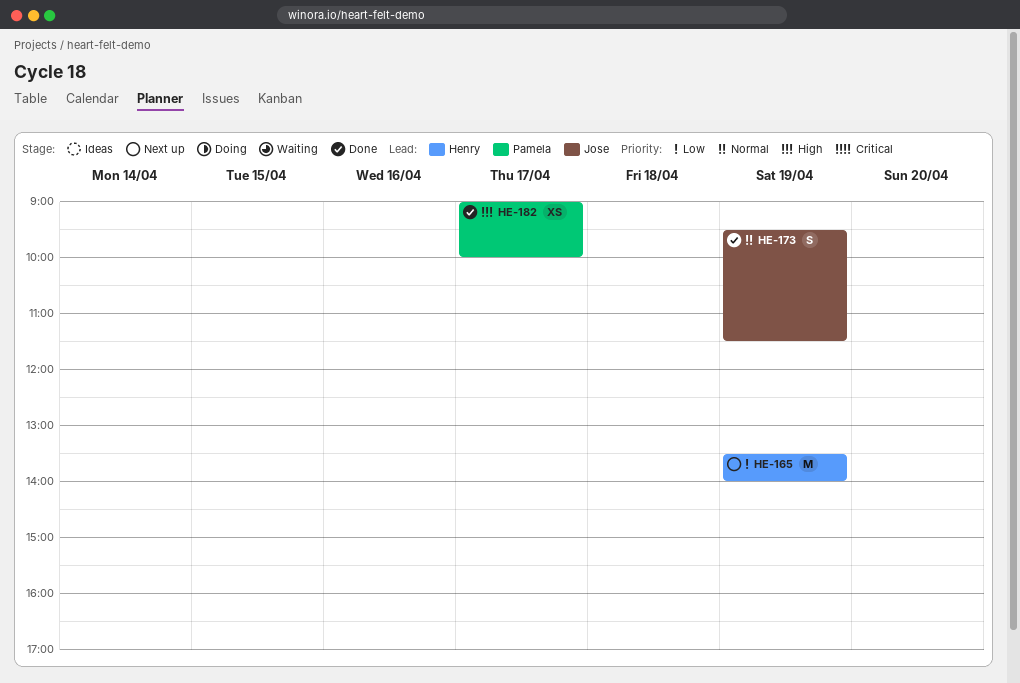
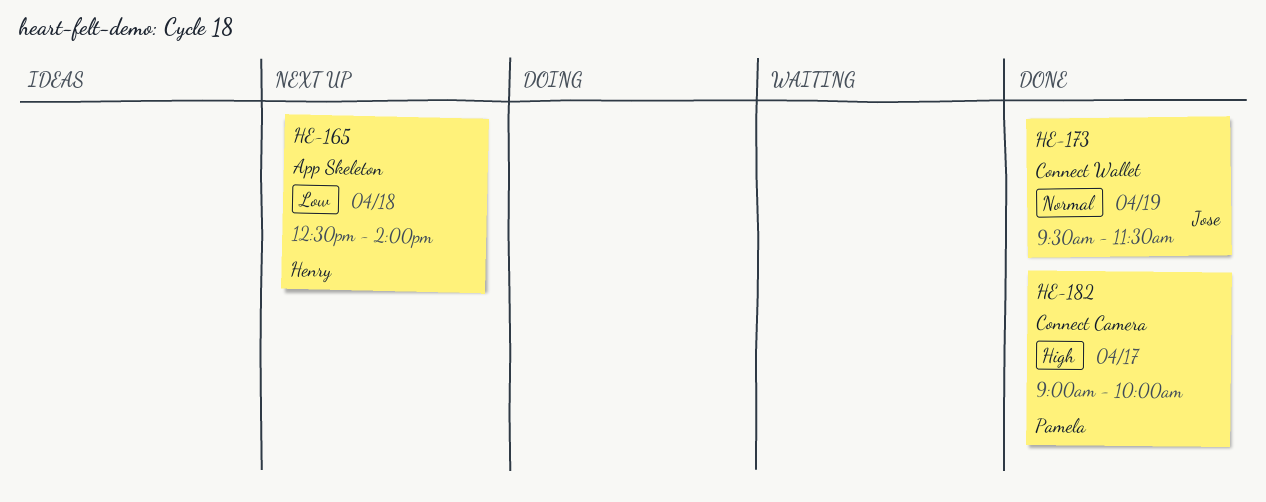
HE-165, day: Apr 19 -> Apr 18
HE-165, begins: 13:30 -> 12:30

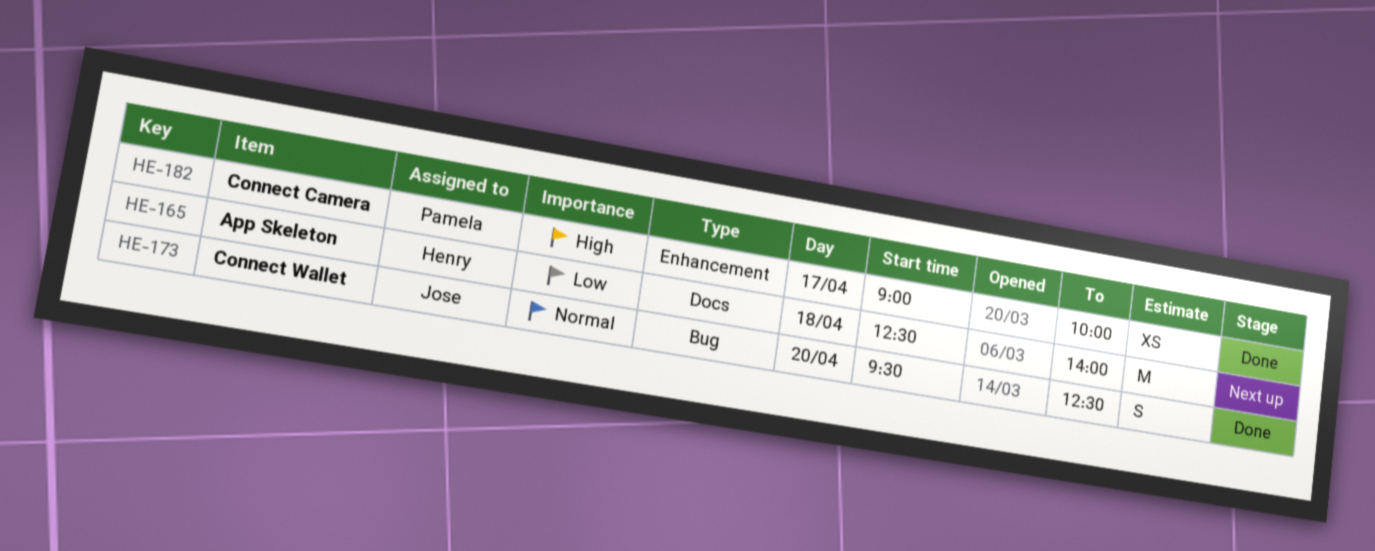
HE-173, day: Apr 19 -> Apr 20
HE-173, ends: 11:30 -> 12:30

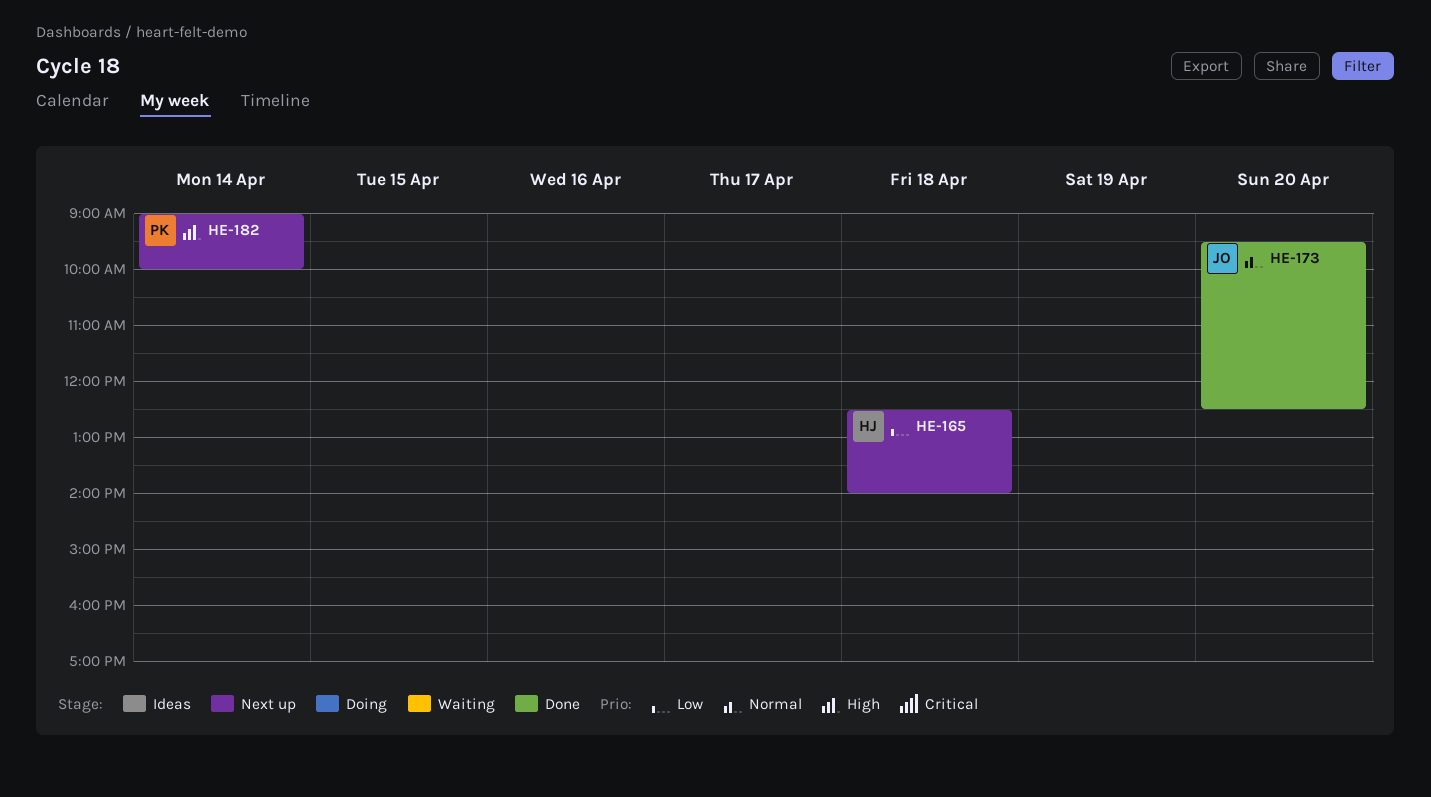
HE-182, status: Done -> Next up
HE-182, day: Apr 17 -> Apr 14

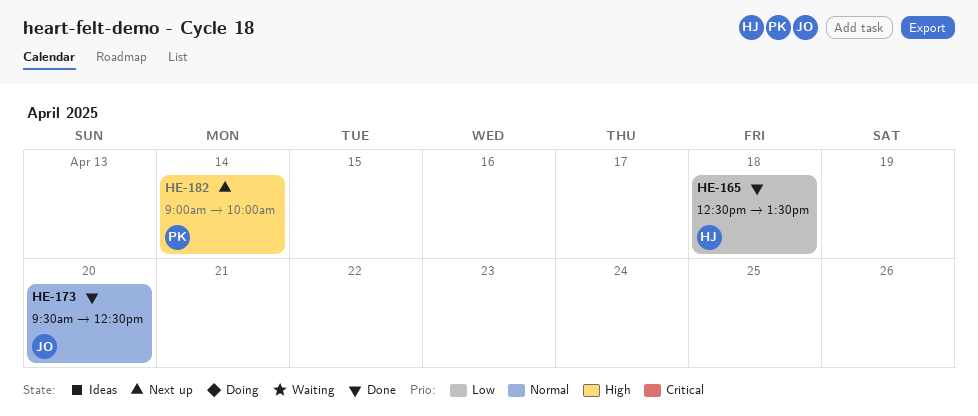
HE-165, status: Next up -> Done
HE-165, ends: 14:00 -> 13:30

